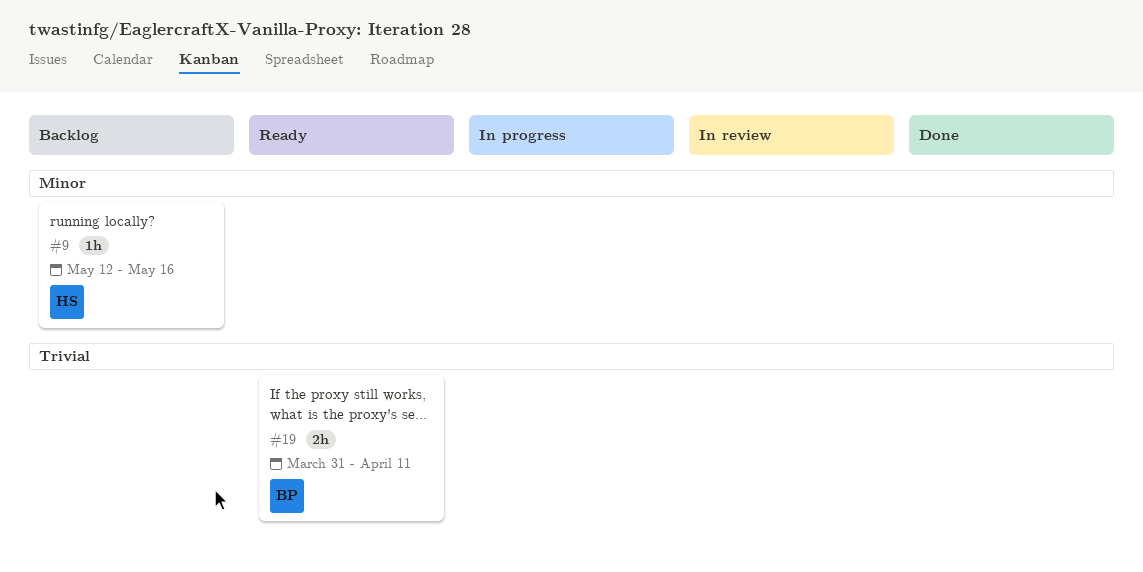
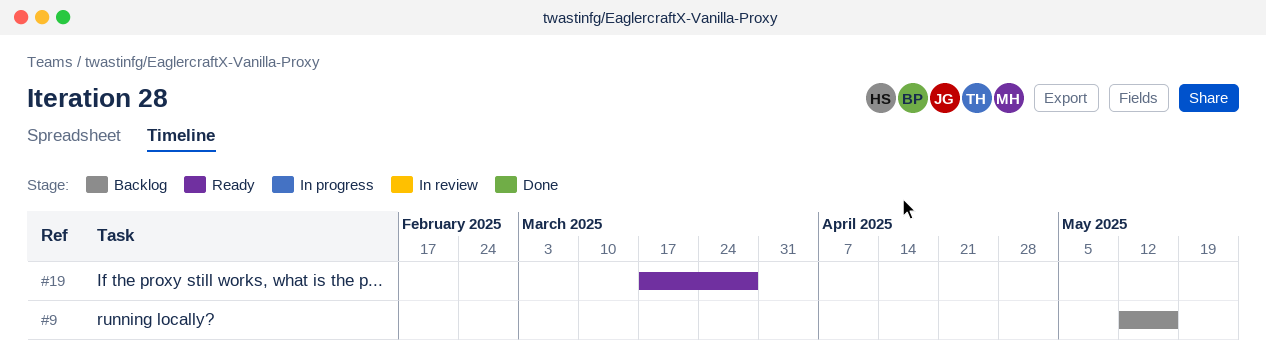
#19, start: Mar 31 -> Mar 17
#19, due: Apr 11 -> Mar 28

